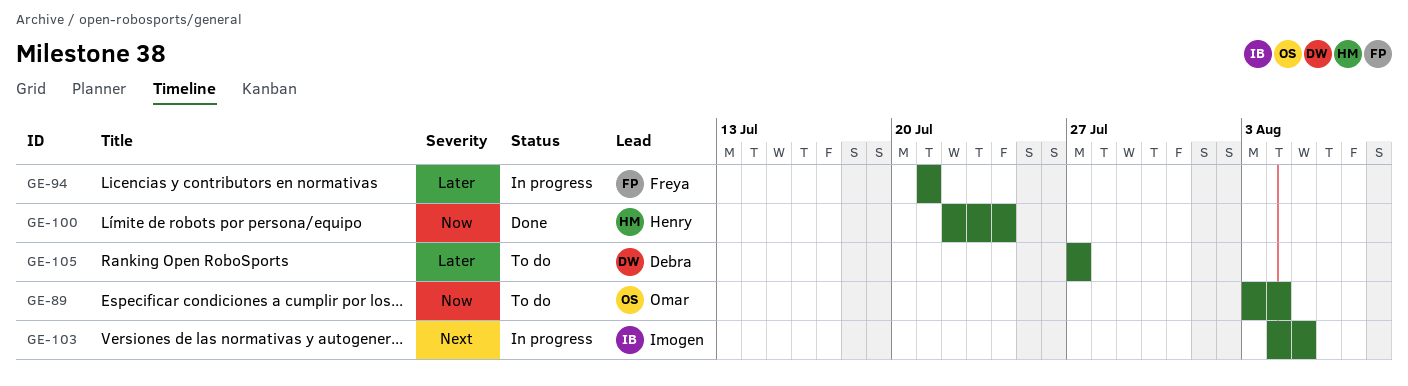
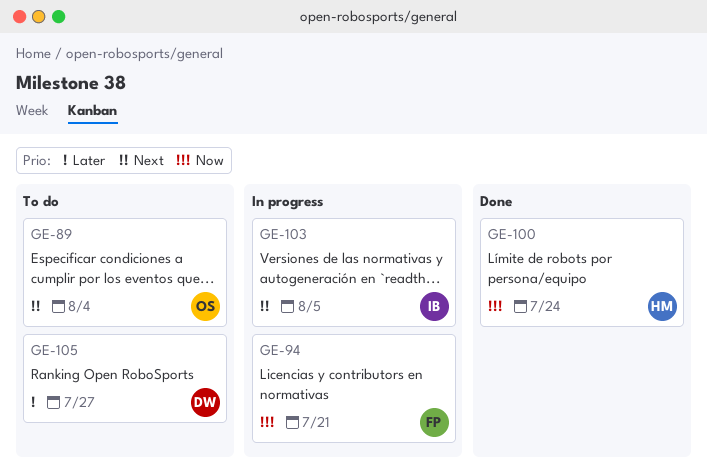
GE-89, priority: Now -> Next
GE-94, priority: Later -> Now

